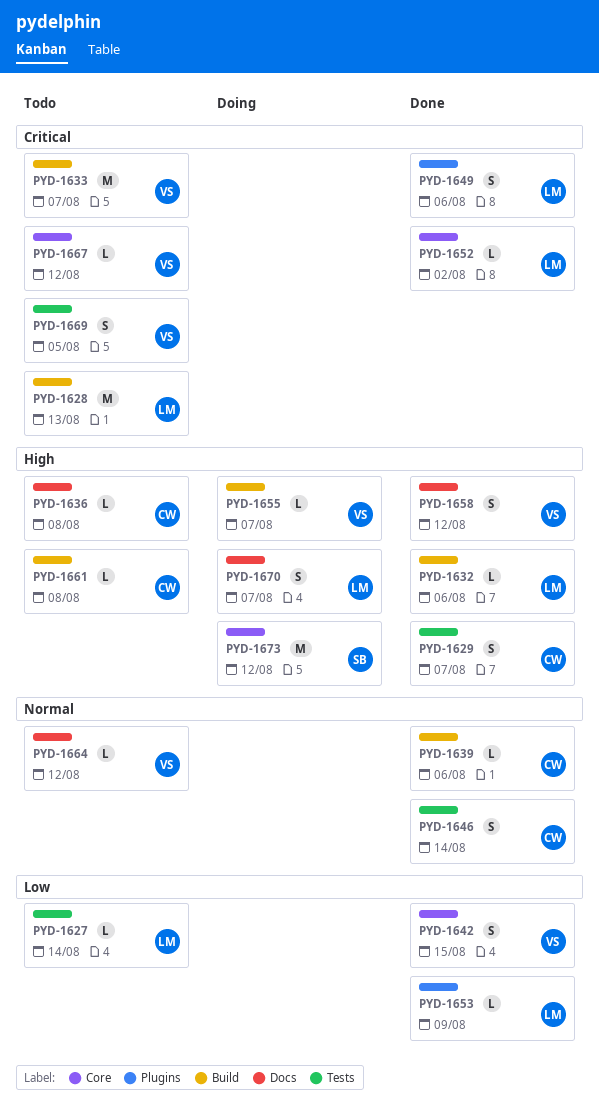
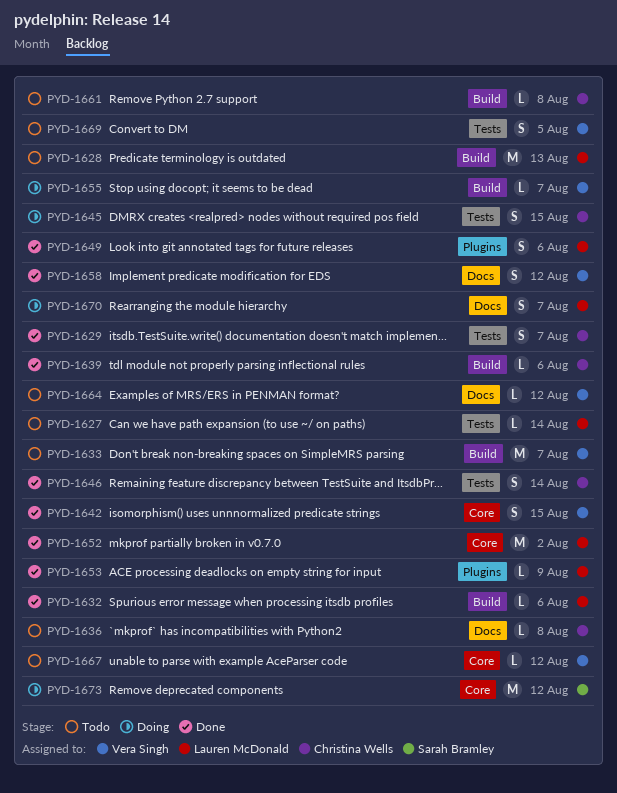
PYD-1645: none -> present
PYD-1652, estimate: L -> M

